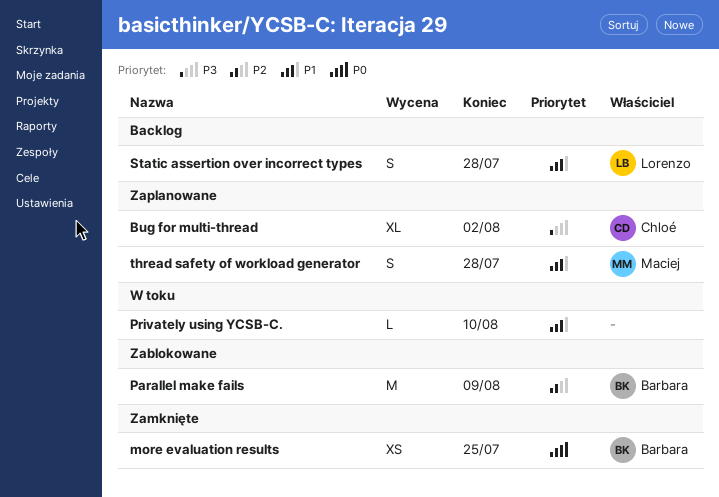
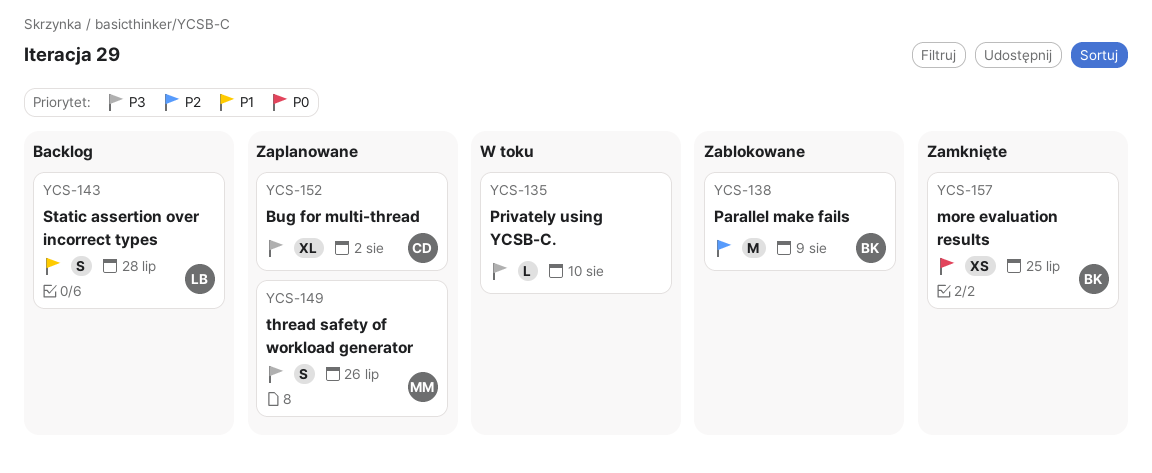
Privately using YCSB-C., priority: P1 -> P3
thread safety of workload generator, priority: P1 -> P3
thread safety of workload generator, due: Jul 28 -> Jul 26

